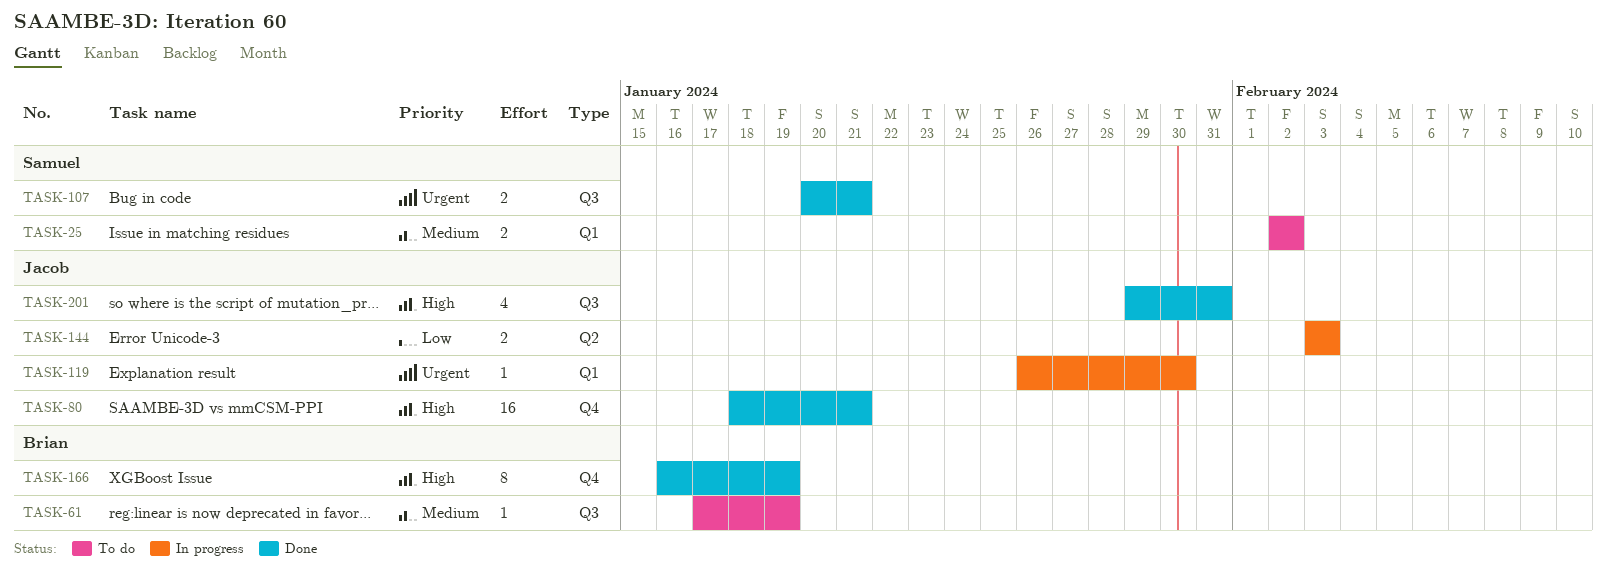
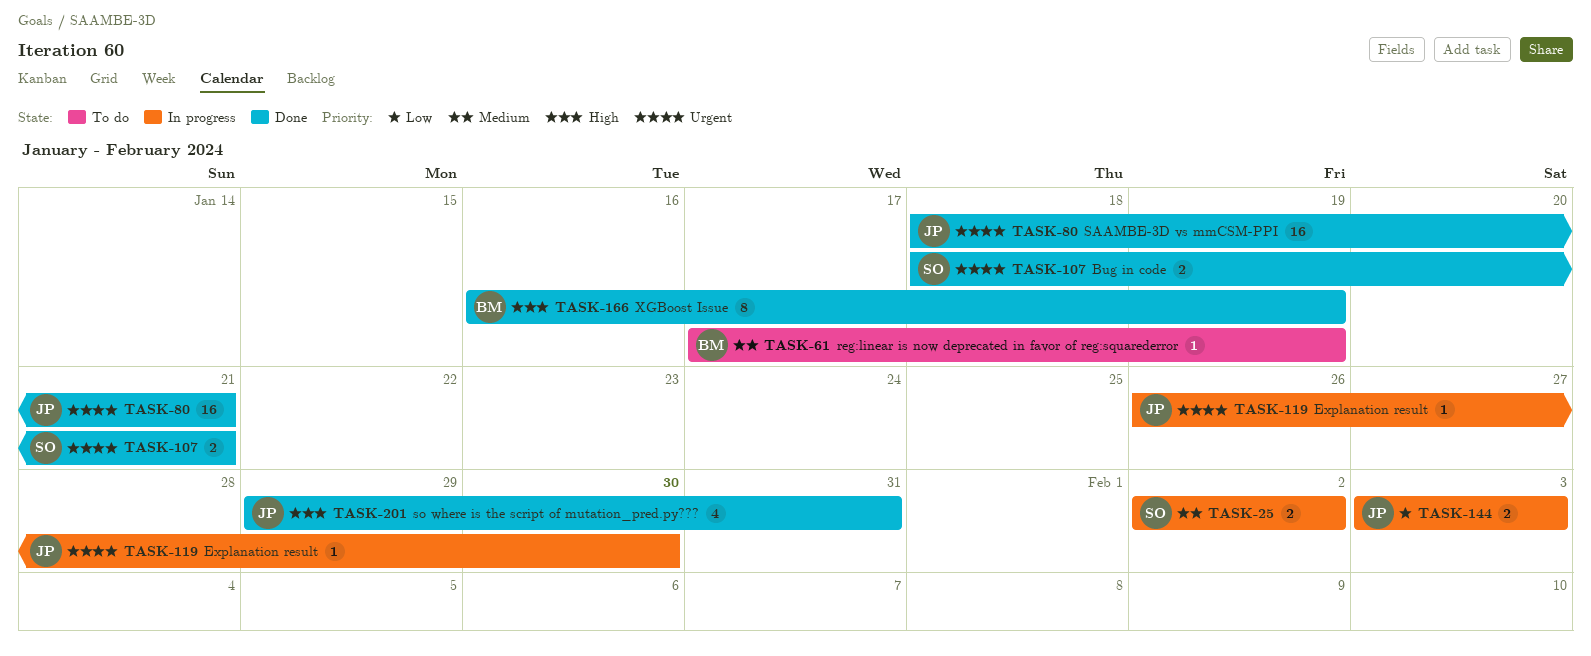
TASK-25, status: To do -> In progress
TASK-80, priority: High -> Urgent
TASK-107, start: Jan 20 -> Jan 18

